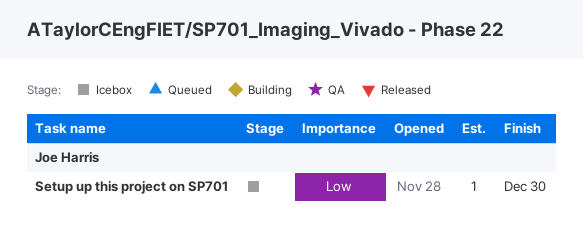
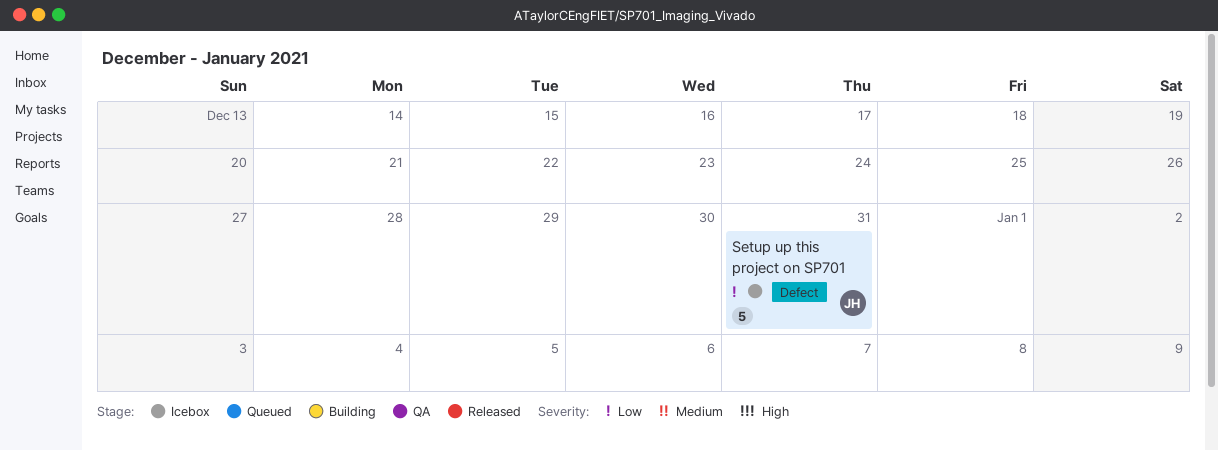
Setup up this project on SP701, estimate: 1 -> 5
Setup up this project on SP701, due: Dec 30 -> Dec 31

